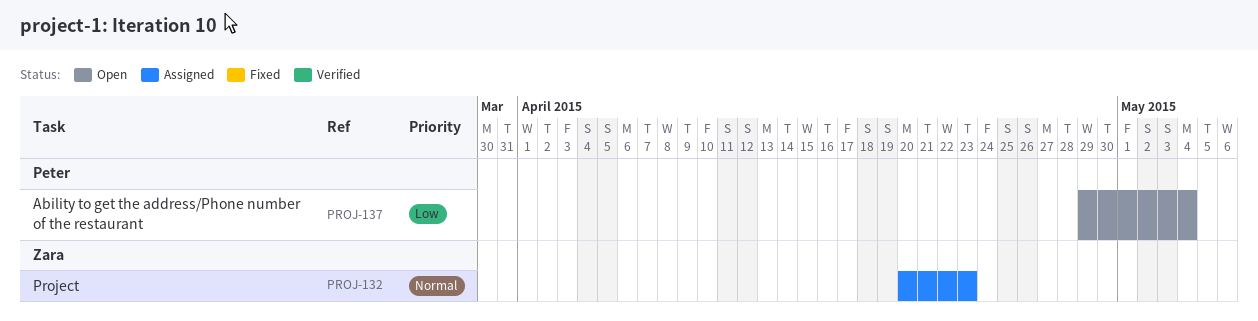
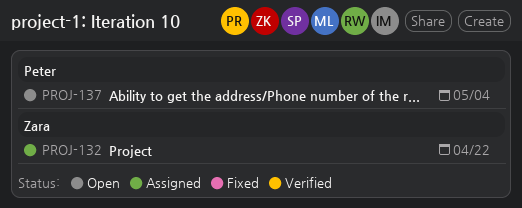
PROJ-132, due: Apr 23 -> Apr 22

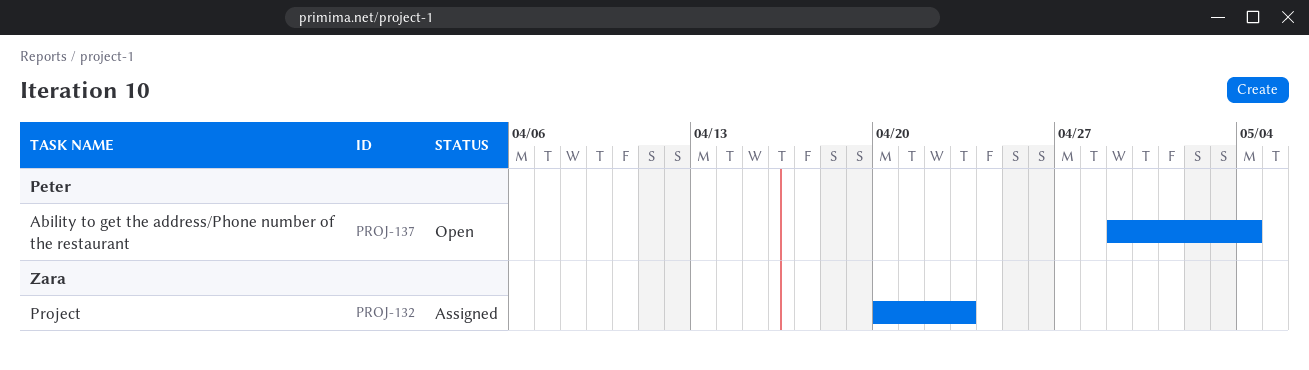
PROJ-132, due: Apr 22 -> Apr 23

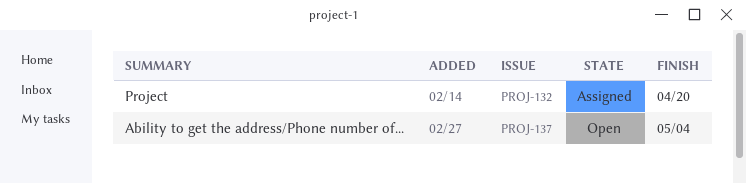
PROJ-132, due: Apr 23 -> Apr 20

